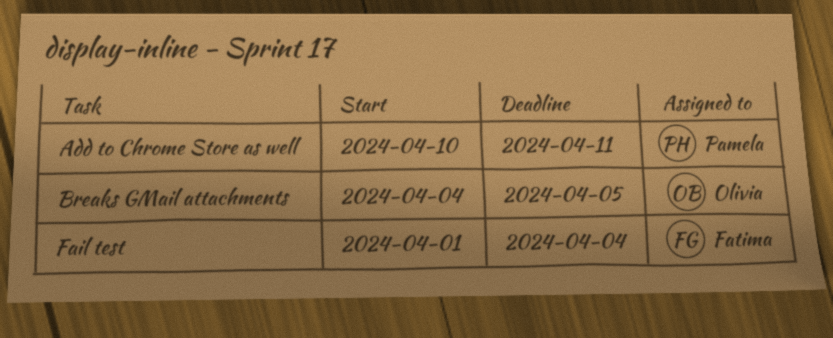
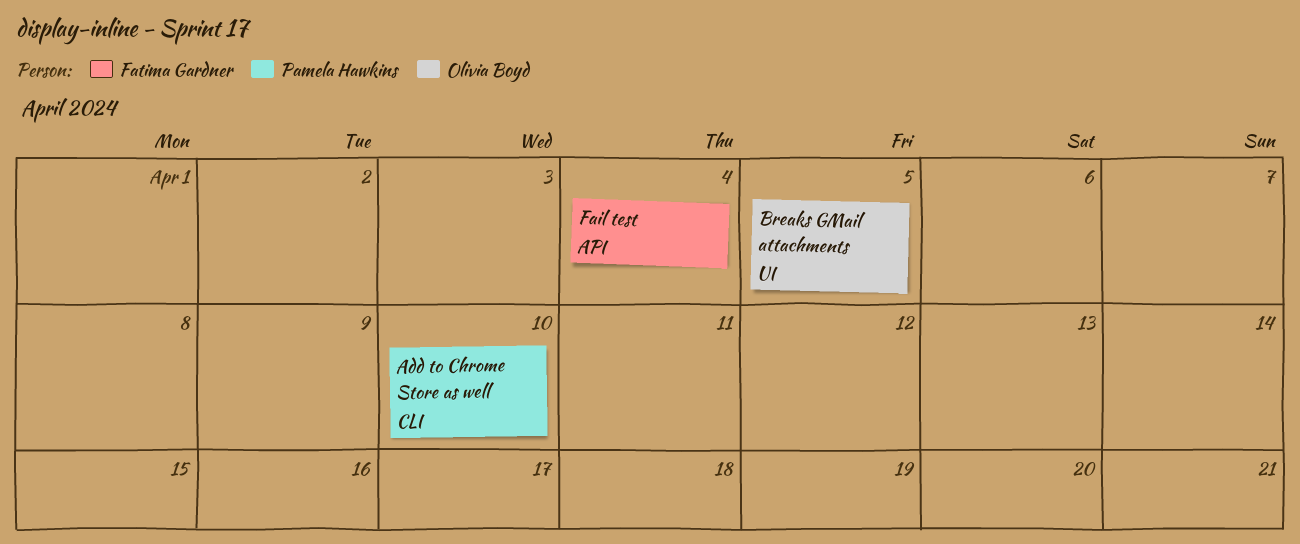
Add to Chrome Store as well, due: Apr 11 -> Apr 10

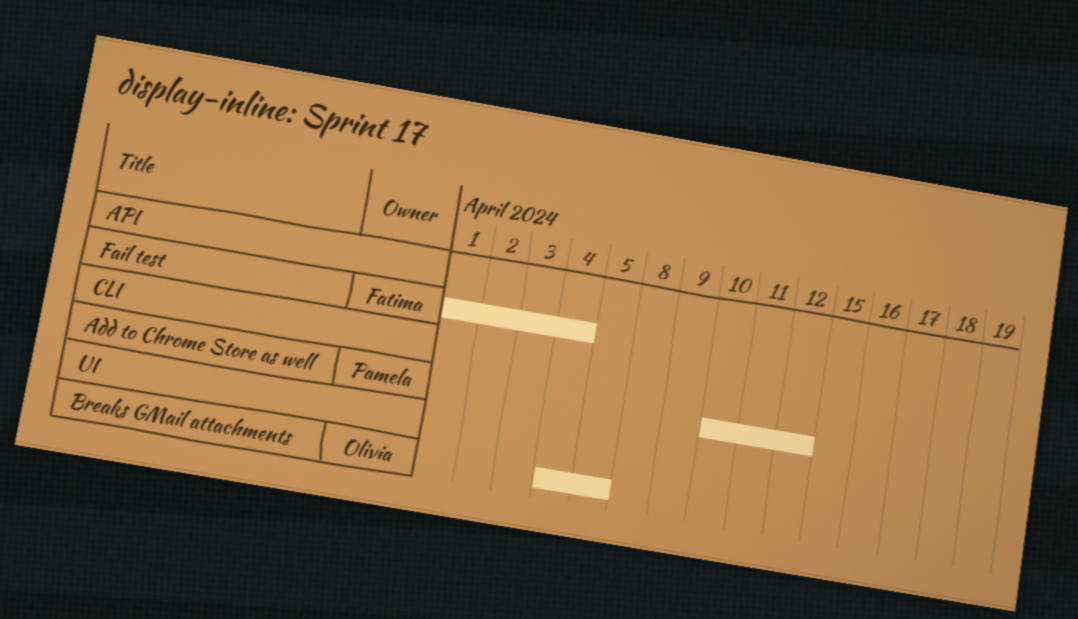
Add to Chrome Store as well, due: Apr 10 -> Apr 12

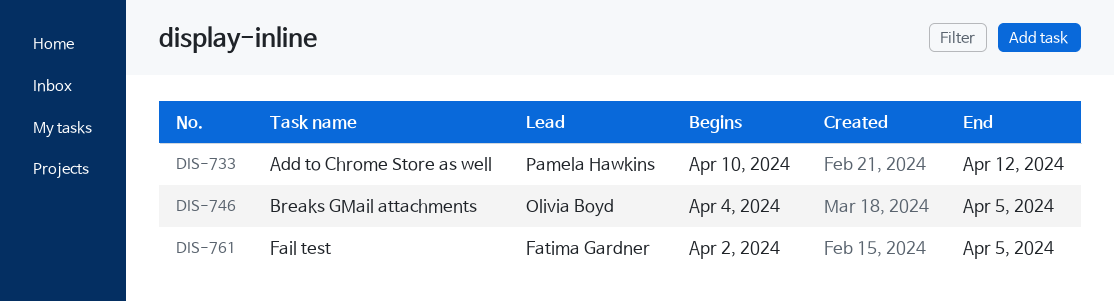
Fail test, start: Apr 1 -> Apr 2
Fail test, due: Apr 4 -> Apr 5

